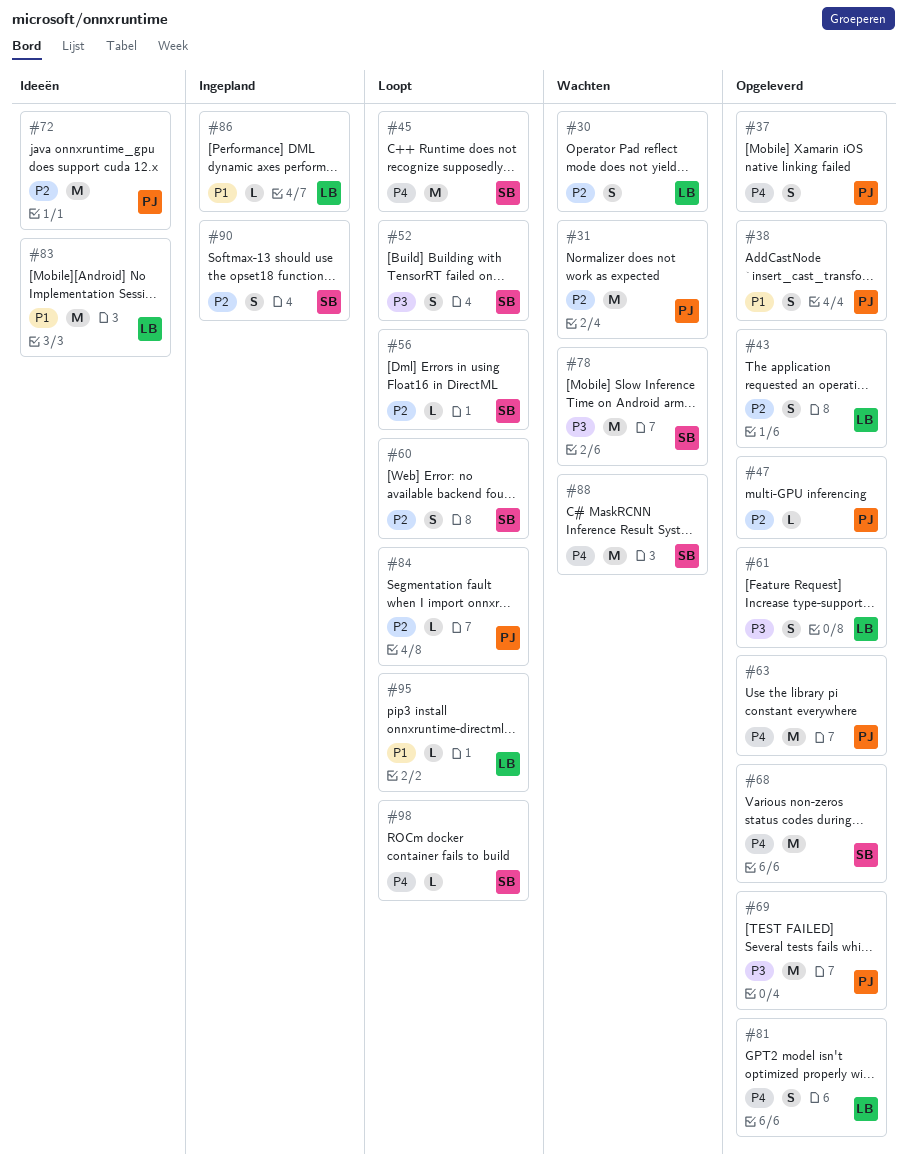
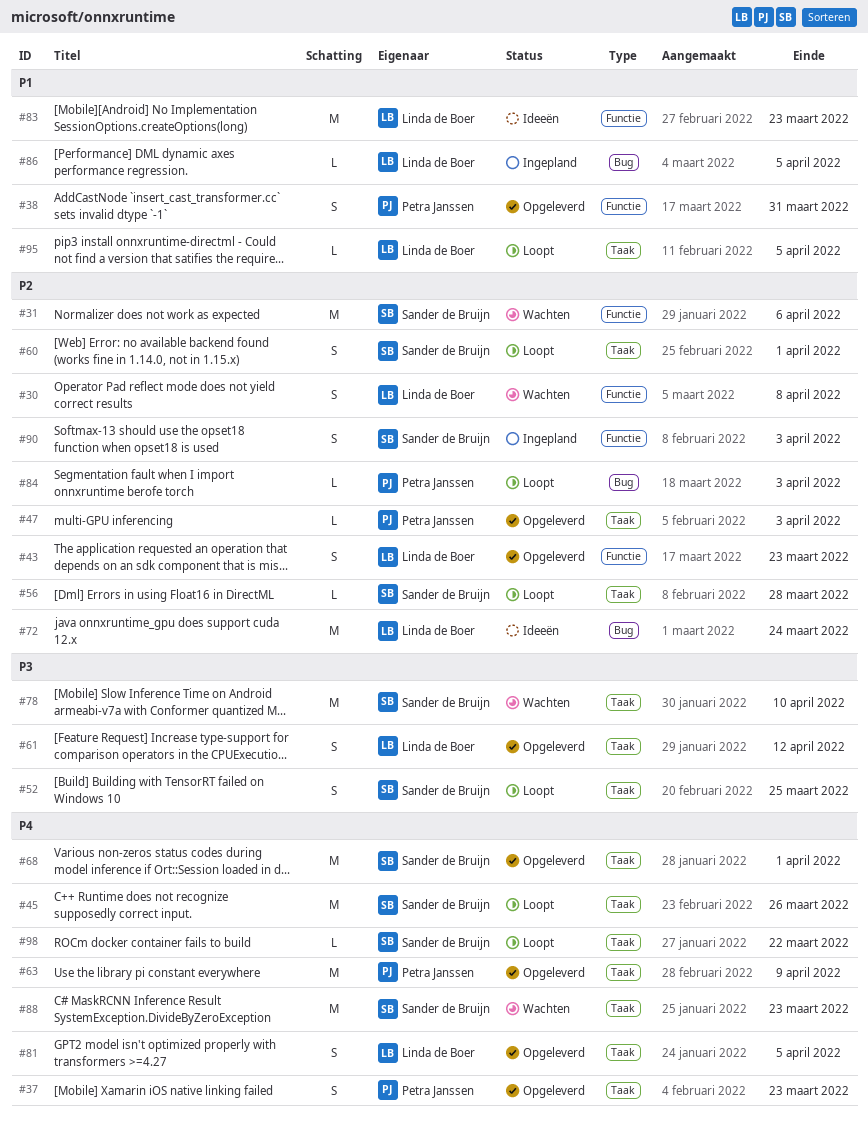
#31, owner: Petra Janssen -> Sander de Bruijn
#69: present -> none
#72, owner: Petra Janssen -> Linda de Boer

